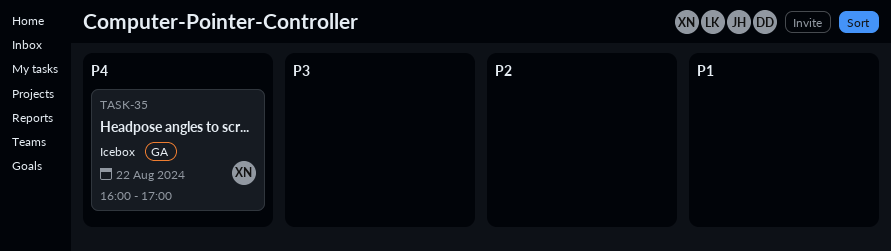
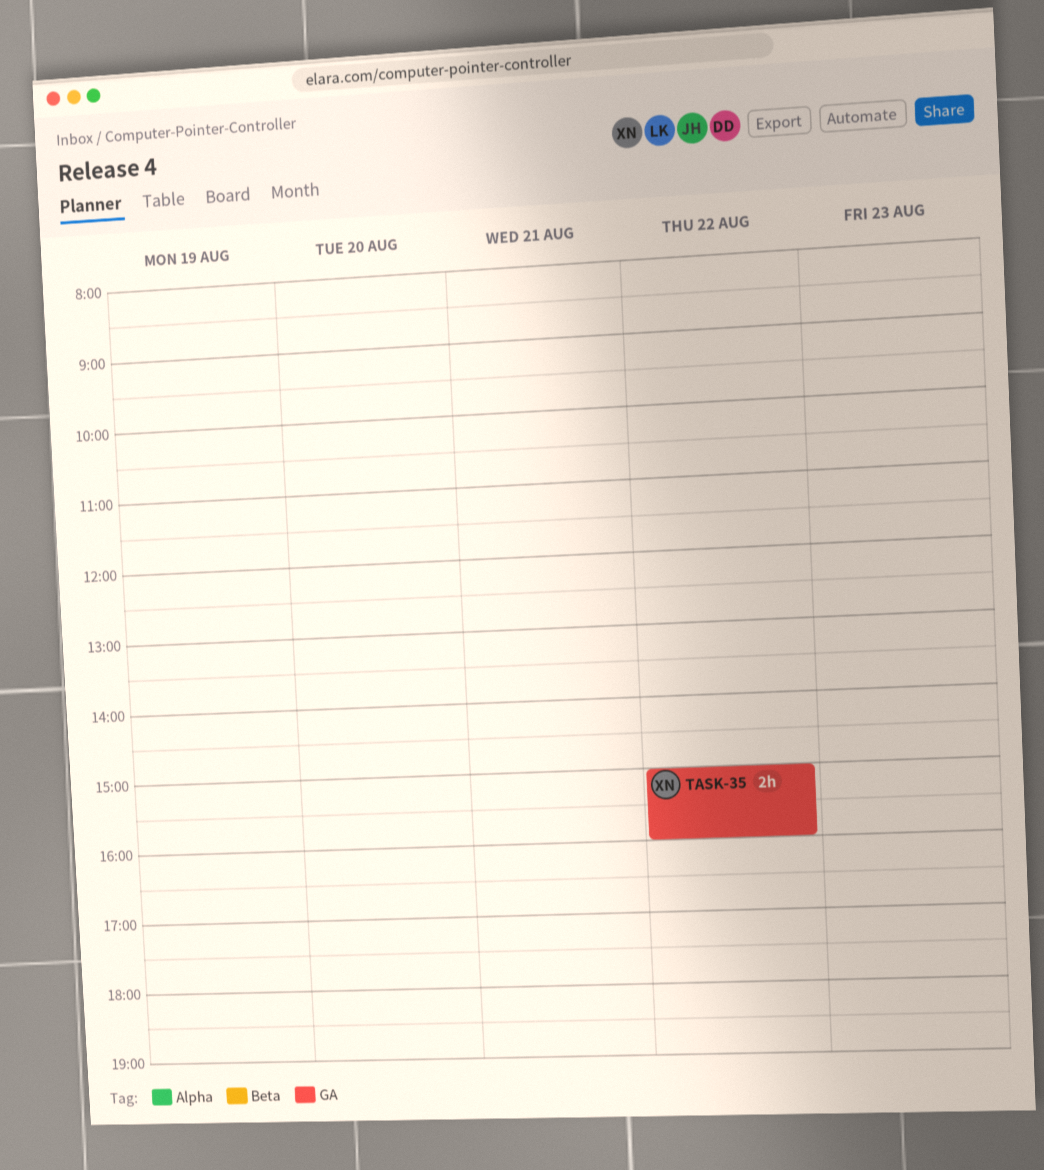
TASK-35, begins: 16:00 -> 15:00
TASK-35, ends: 17:00 -> 16:00

